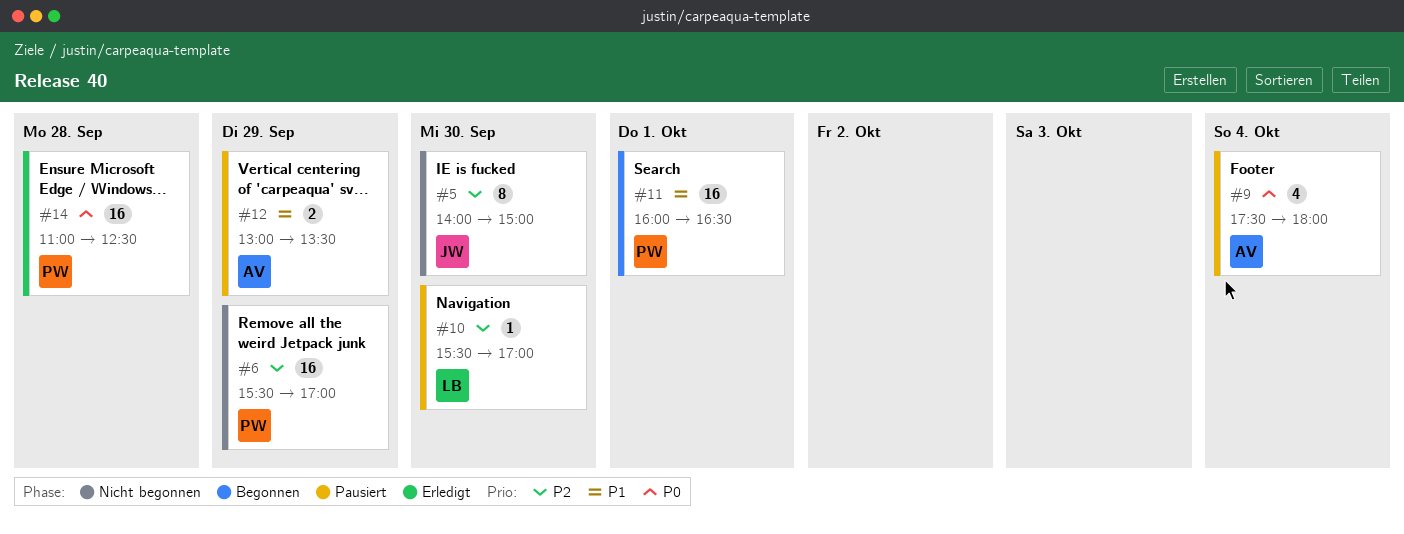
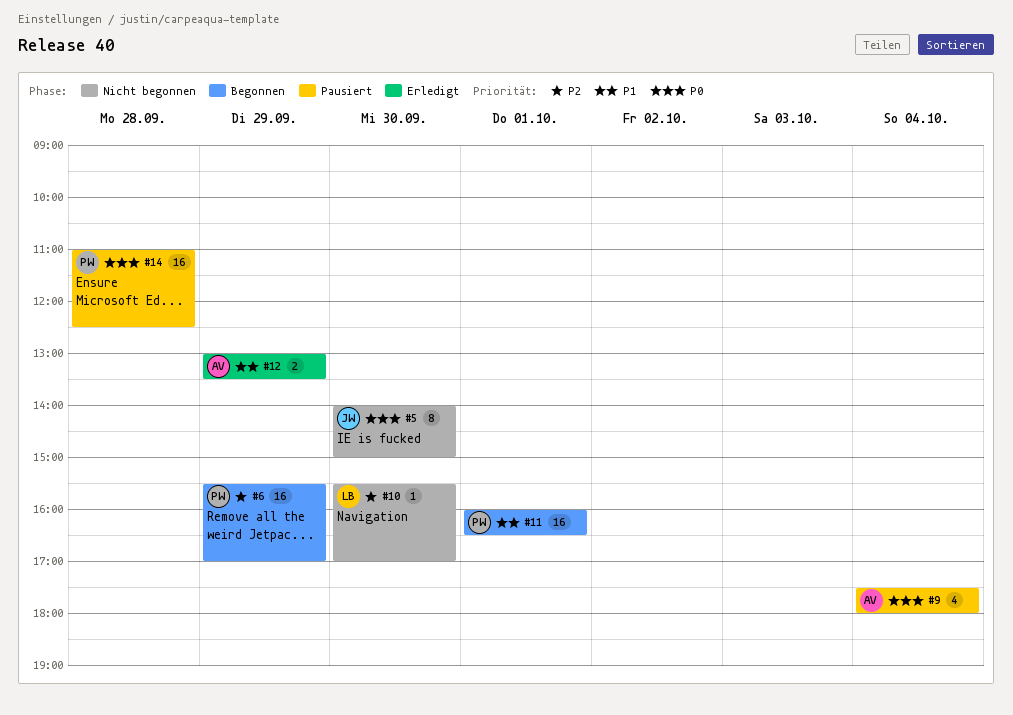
#5, priority: P2 -> P0
#6, status: Nicht begonnen -> Begonnen
#10, status: Pausiert -> Nicht begonnen
#12, status: Pausiert -> Erledigt
#14, status: Erledigt -> Pausiert

